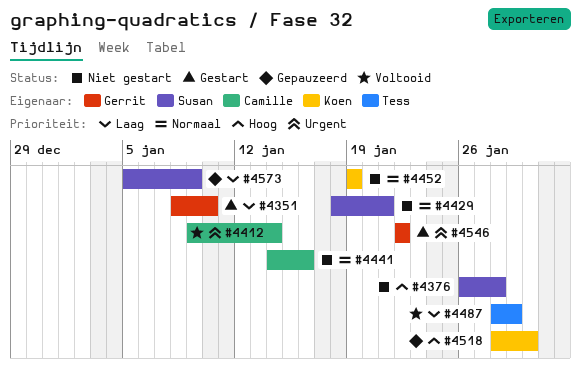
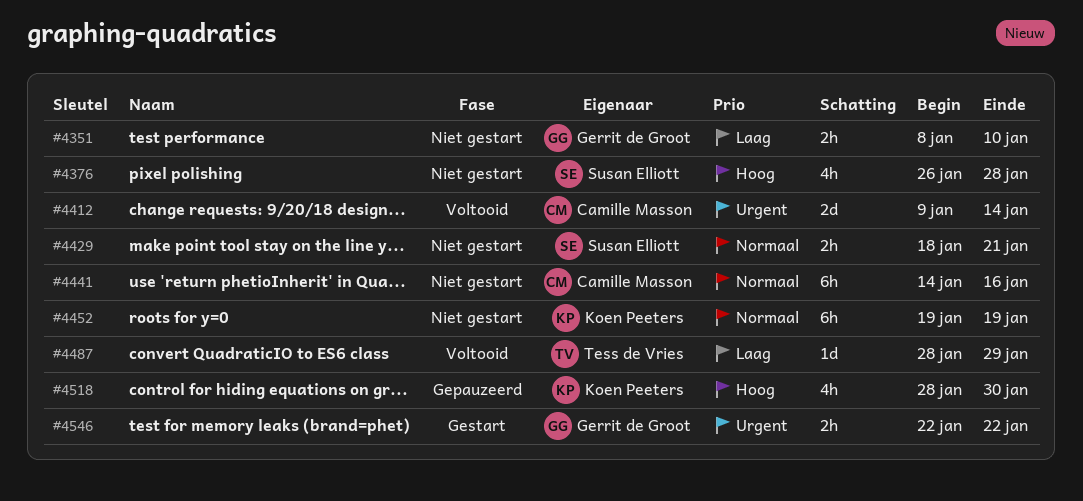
#4351, status: Gestart -> Niet gestart
#4573: present -> none

